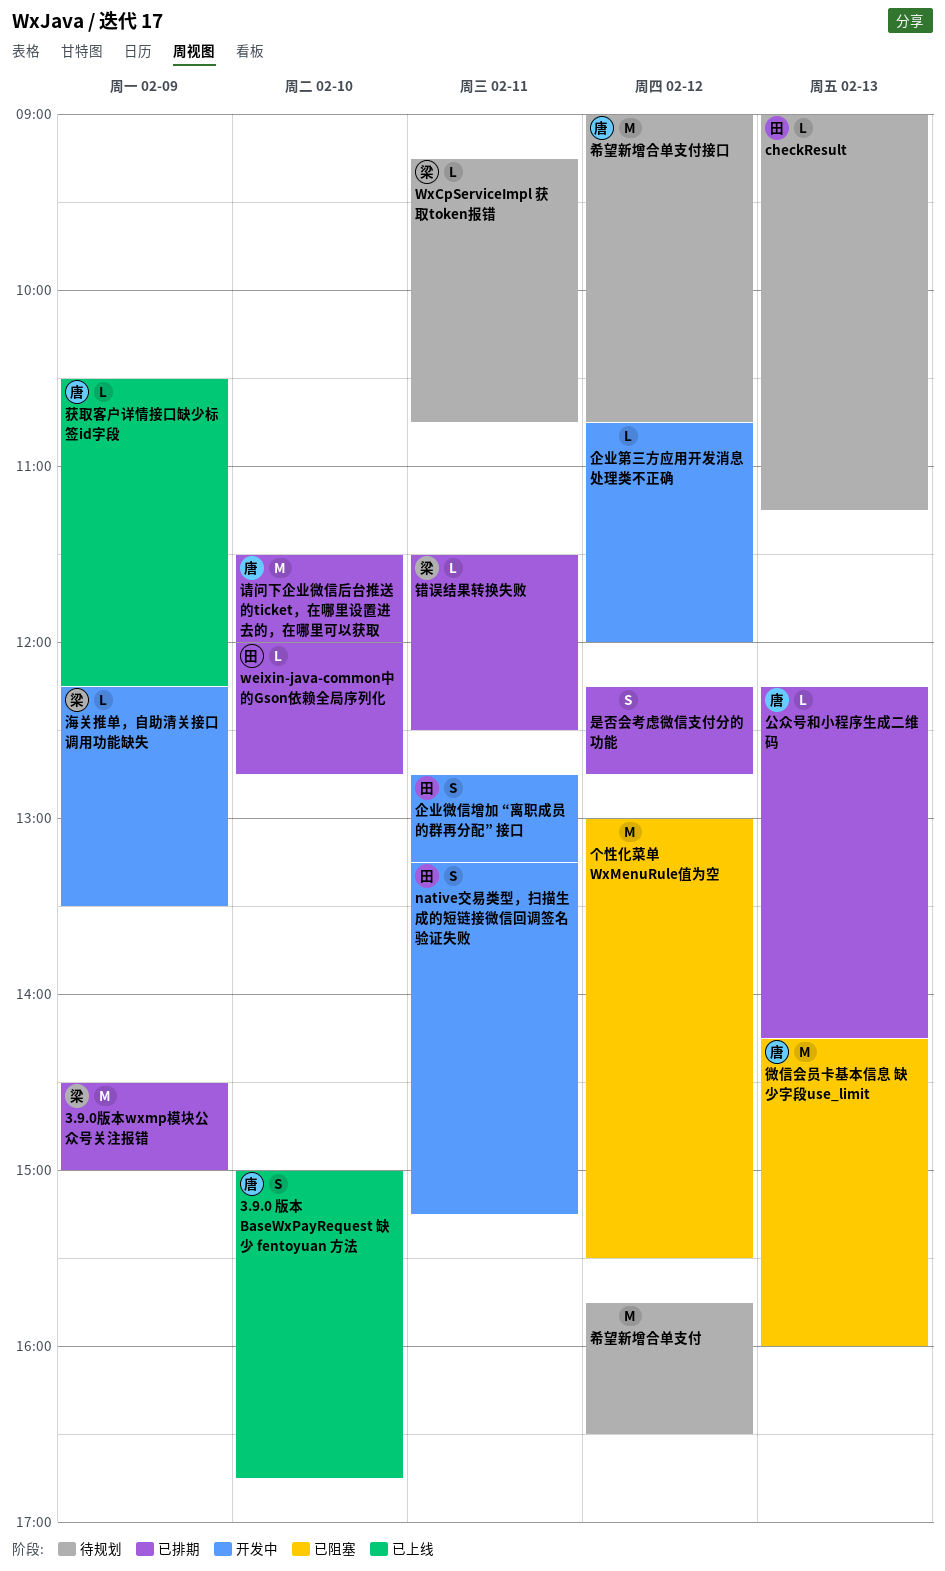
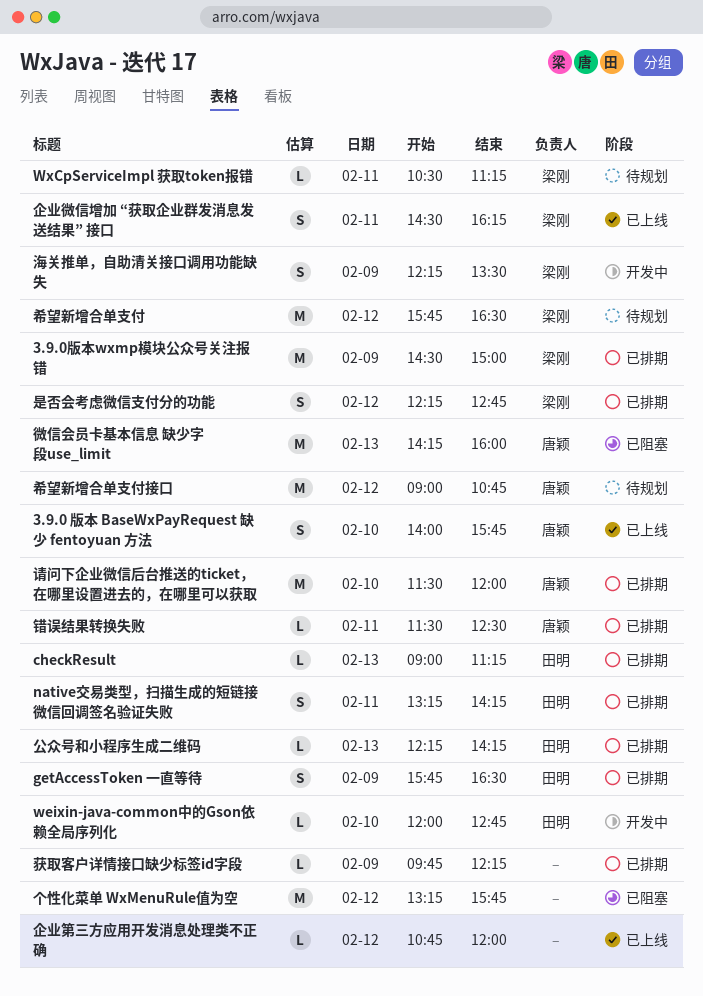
3.9.0 版本 BaseWxPayRequest 缺少 fentoyuan 方法, begins: 15:00 -> 14:00
3.9.0 版本 BaseWxPayRequest 缺少 fentoyuan 方法, ends: 16:45 -> 15:45
checkResult, status: 待规划 -> 已排期
getAccessToken 一直等待: none -> present
native交易类型，扫描生成的短链接微信回调签名验证失败, status: 开发中 -> 已排期
native交易类型，扫描生成的短链接微信回调签名验证失败, ends: 15:15 -> 14:15
weixin-java-common中的Gson依赖全局序列化, status: 已排期 -> 开发中
WxCpServiceImpl 获取token报错, begins: 09:15 -> 10:30
WxCpServiceImpl 获取token报错, ends: 10:45 -> 11:15
个性化菜单 WxMenuRule值为空, begins: 13:00 -> 13:15
个性化菜单 WxMenuRule值为空, ends: 15:30 -> 15:45
企业微信增加 “离职成员的群再分配” 接口: present -> none
企业微信增加 “获取企业群发消息发送结果” 接口: none -> present
企业第三方应用开发消息处理类不正确, status: 开发中 -> 已上线
公众号和小程序生成二维码, owner: 唐颖 -> 田明
希望新增合单支付, owner: none -> 梁刚
是否会考虑微信支付分的功能, owner: none -> 梁刚
海关推单，自助清关接口调用功能缺失, estimate: L -> S
获取客户详情接口缺少标签id字段, status: 已上线 -> 已排期
获取客户详情接口缺少标签id字段, owner: 唐颖 -> none
获取客户详情接口缺少标签id字段, begins: 10:30 -> 09:45
错误结果转换失败, owner: 梁刚 -> 唐颖

